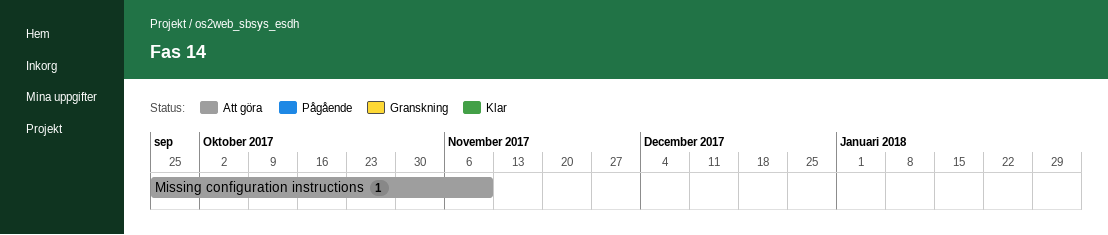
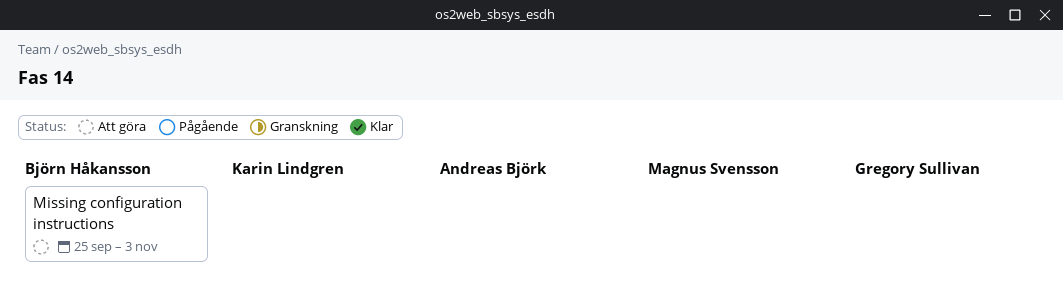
Missing configuration instructions, due: Nov 10 -> Nov 3

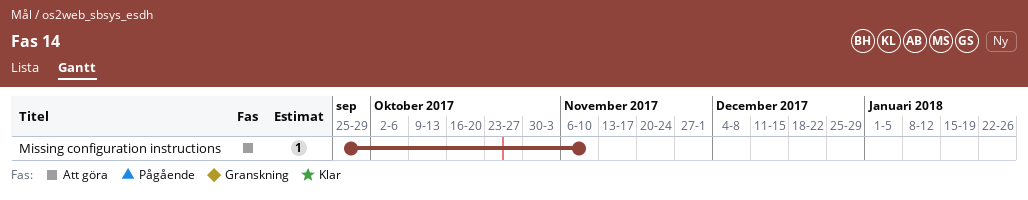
Missing configuration instructions, due: Nov 3 -> Nov 10

